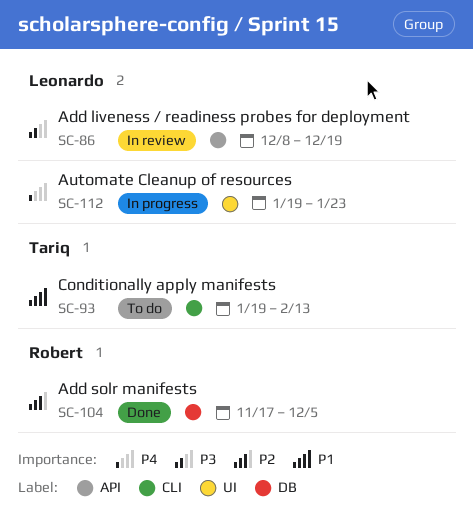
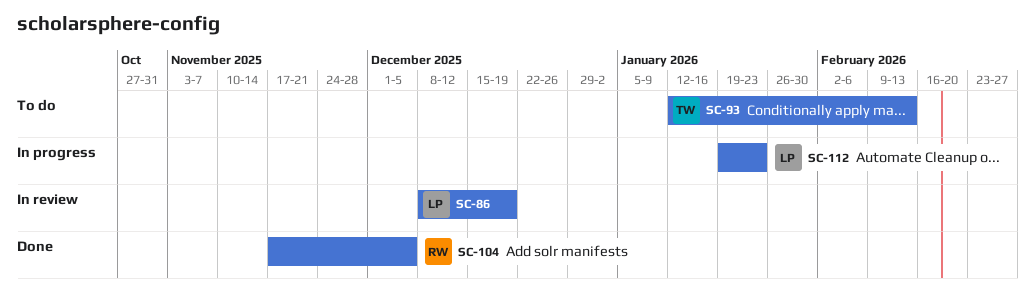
SC-93, start: Jan 19 -> Jan 12

